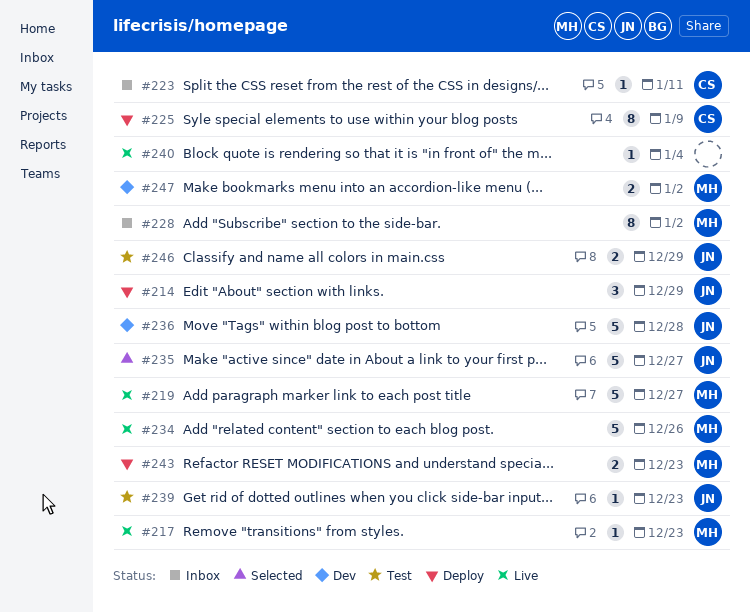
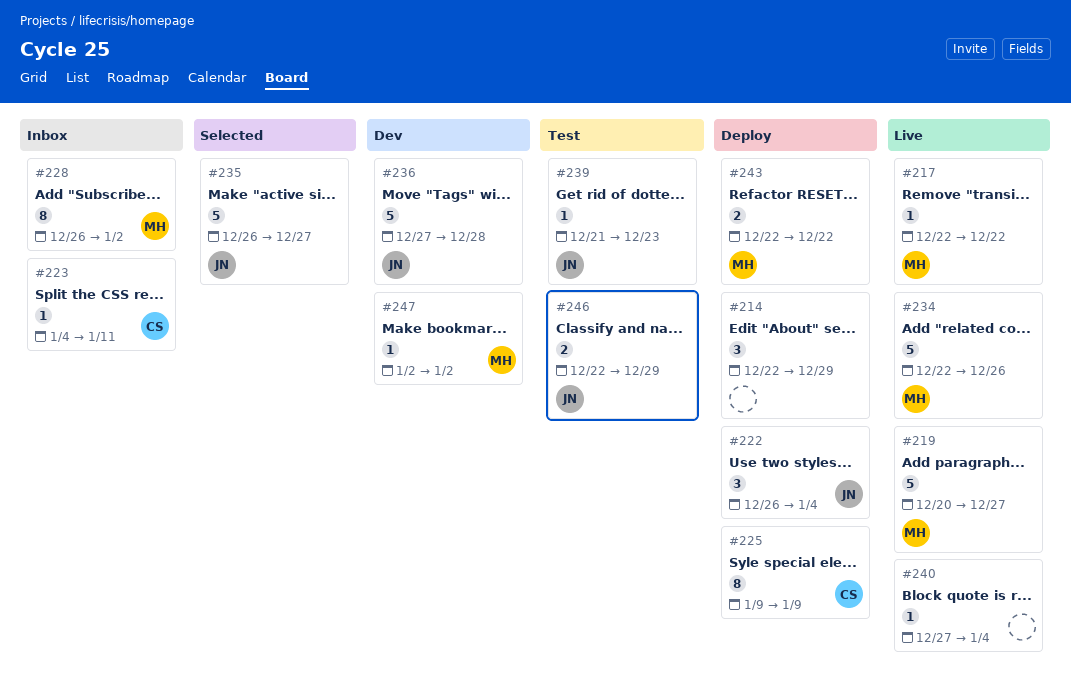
#214, owner: JN -> none
#217, due: Dec 23 -> Dec 22
#222: none -> present
#243, due: Dec 23 -> Dec 22
#247, estimate: 2 -> 1

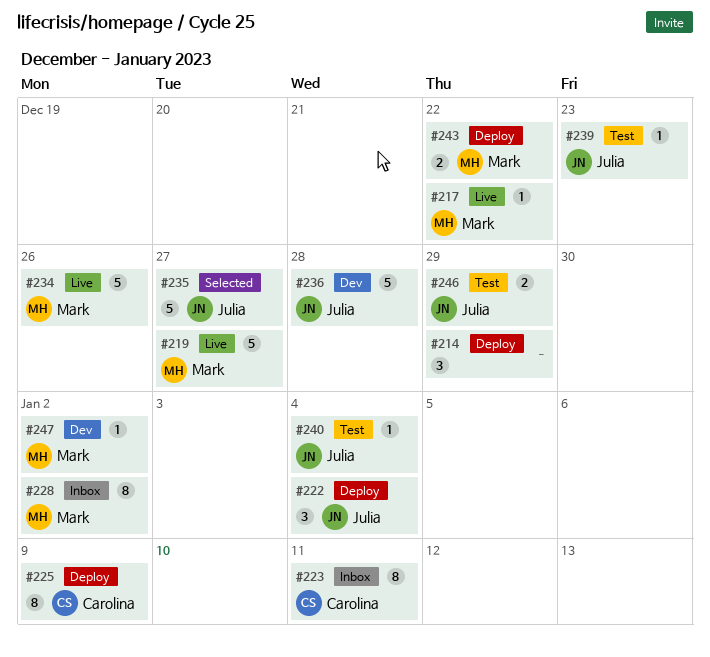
#223, estimate: 1 -> 8
#240, status: Live -> Test
#240, owner: none -> Julia

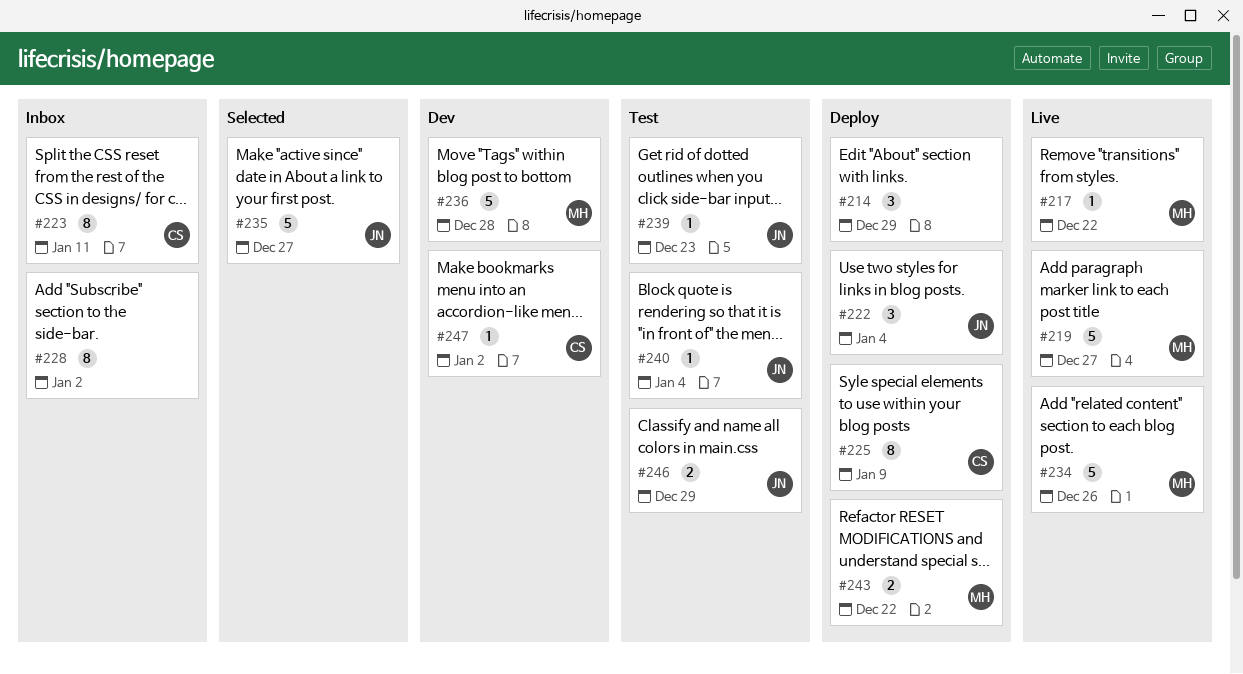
#228, owner: Mark -> none
#236, owner: Julia -> Mark
#247, owner: Mark -> Carolina

